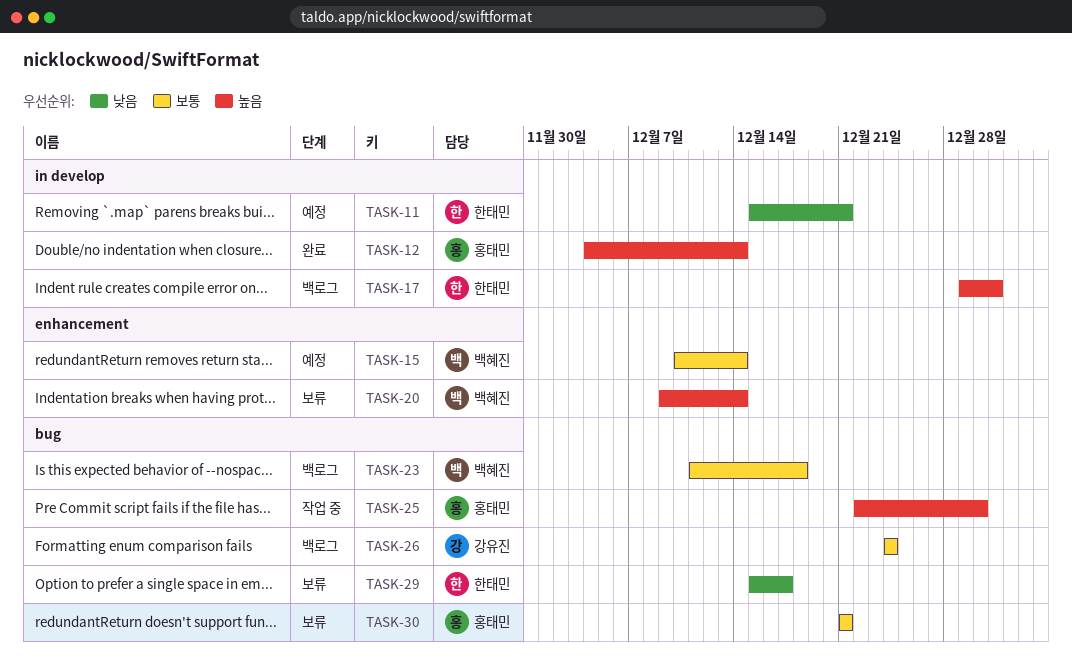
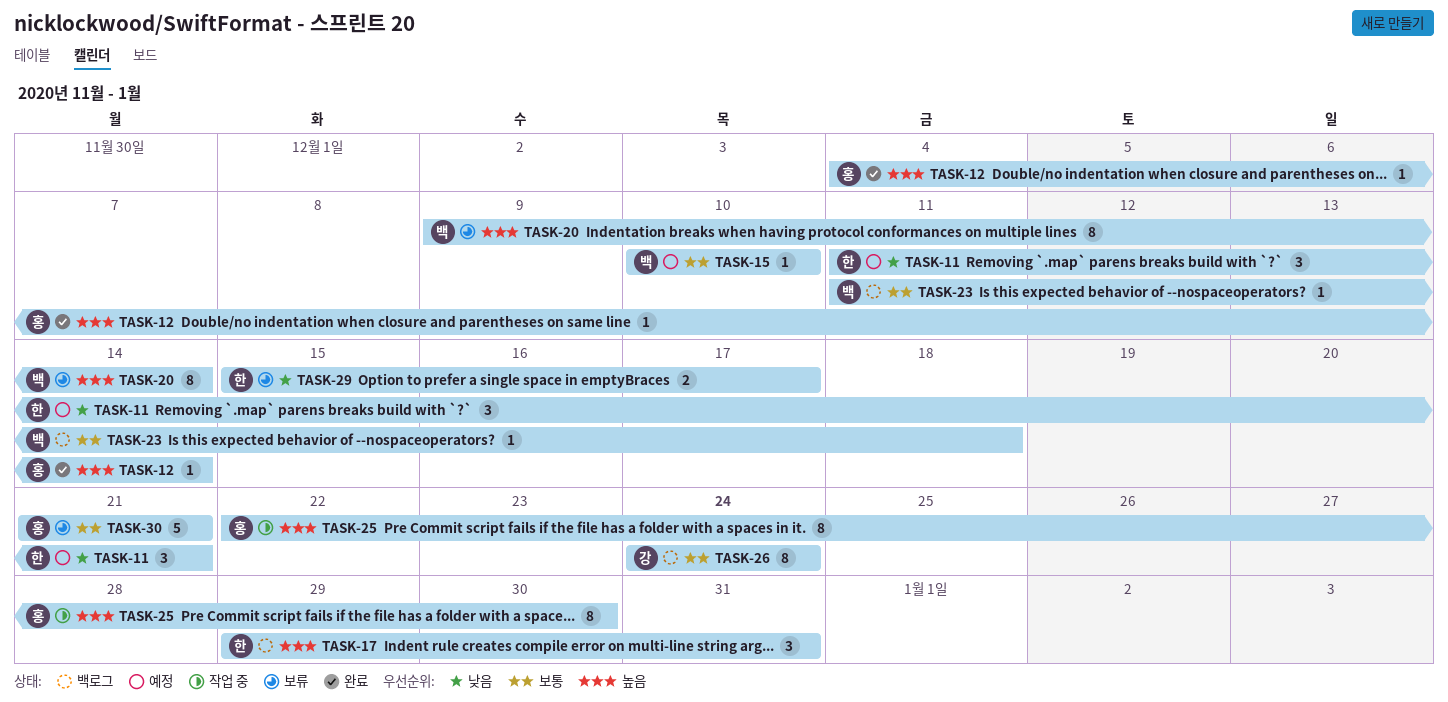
TASK-11, start: Dec 15 -> Dec 11
TASK-15, due: Dec 14 -> Dec 10

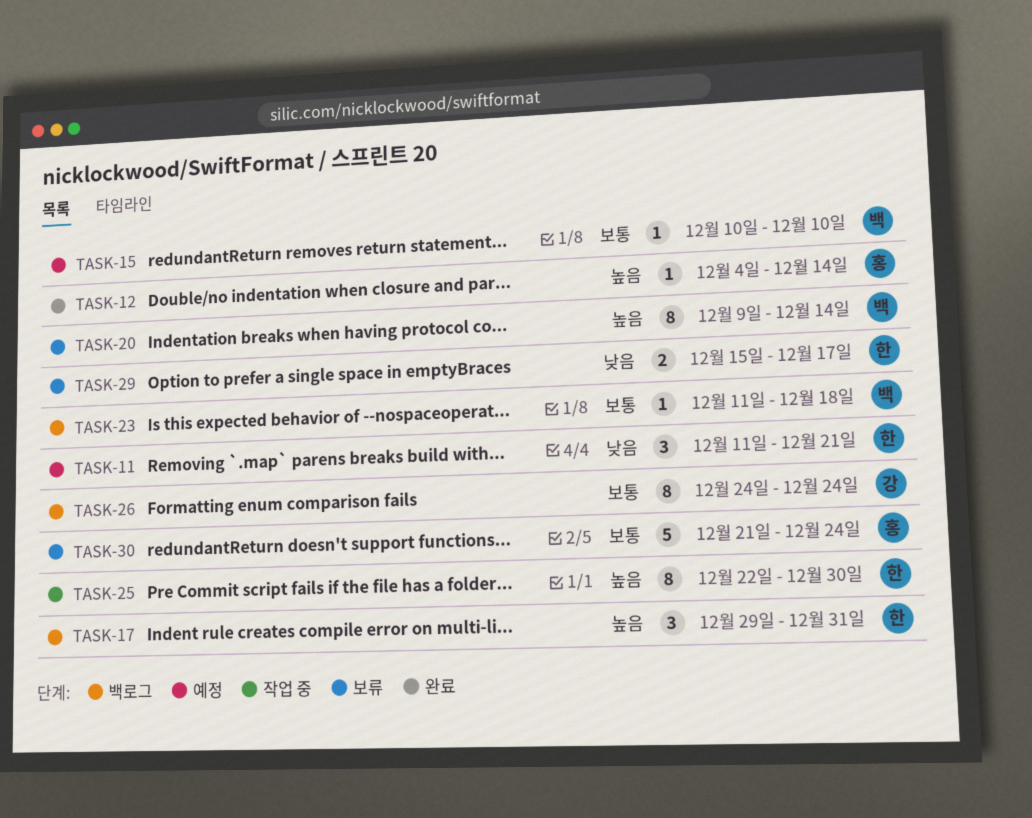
TASK-25, owner: 홍 -> 한
TASK-30, due: Dec 21 -> Dec 24

